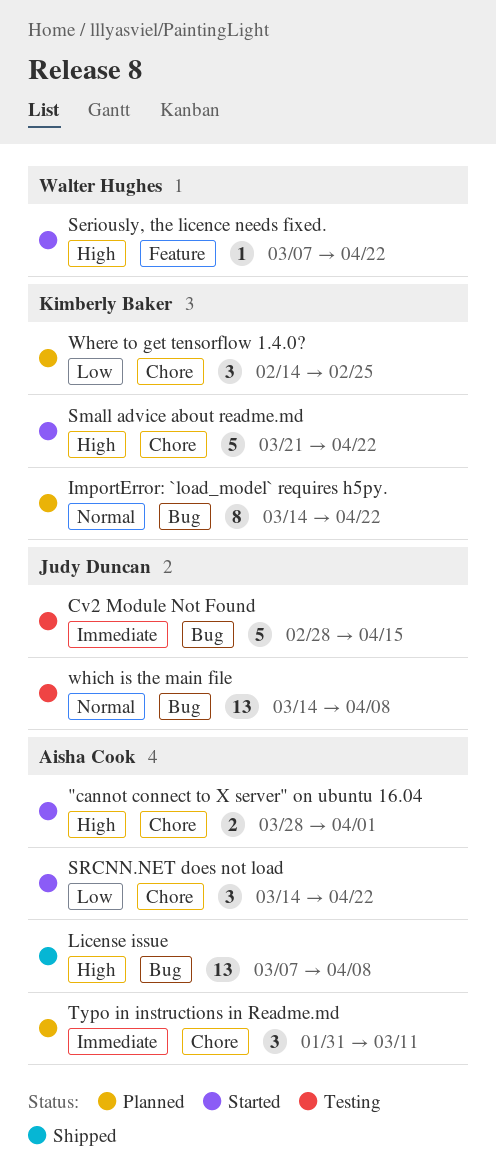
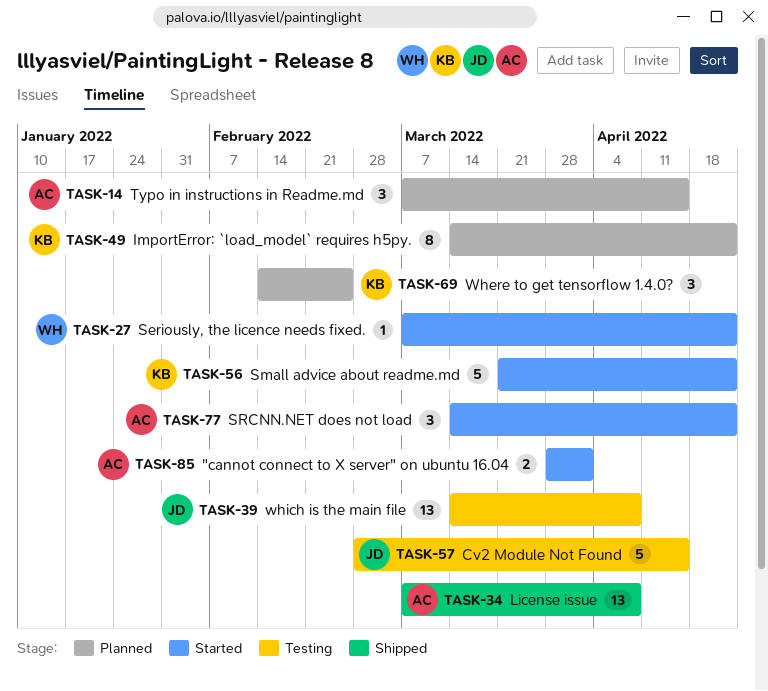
Typo in instructions in Readme.md, start: Jan 31 -> Mar 7
Typo in instructions in Readme.md, due: Mar 11 -> Apr 15

